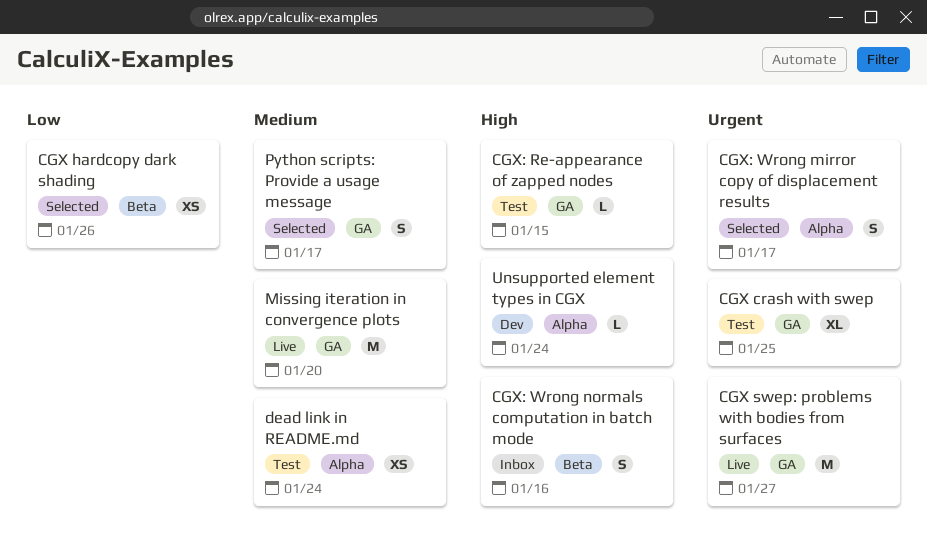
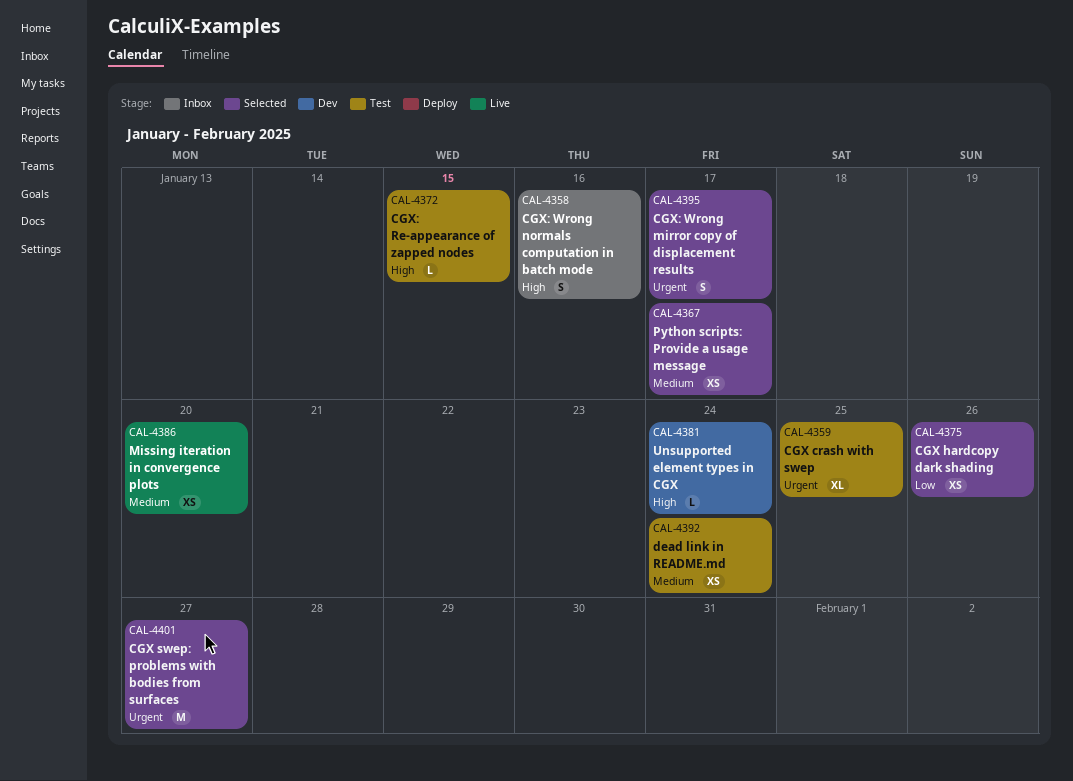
CGX swep: problems with bodies from surfaces, status: Live -> Selected
Missing iteration in convergence plots, estimate: M -> XS
Python scripts: Provide a usage message, estimate: S -> XS

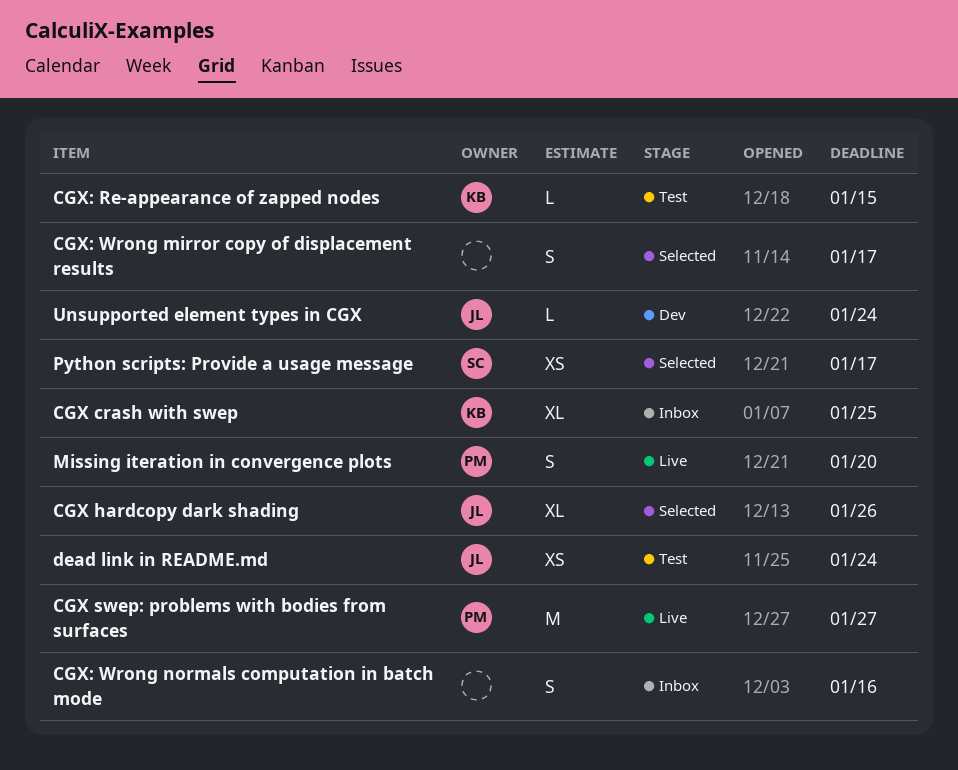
CGX crash with swep, status: Test -> Inbox
CGX hardcopy dark shading, estimate: XS -> XL
CGX swep: problems with bodies from surfaces, status: Selected -> Live
Missing iteration in convergence plots, estimate: XS -> S

